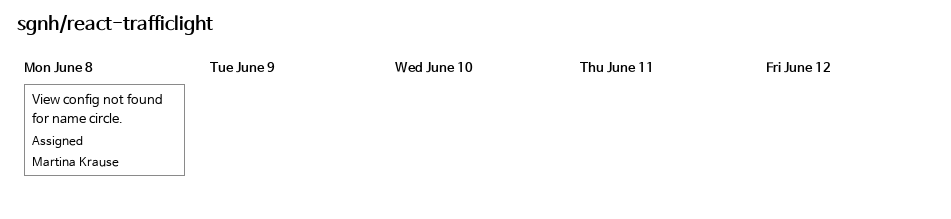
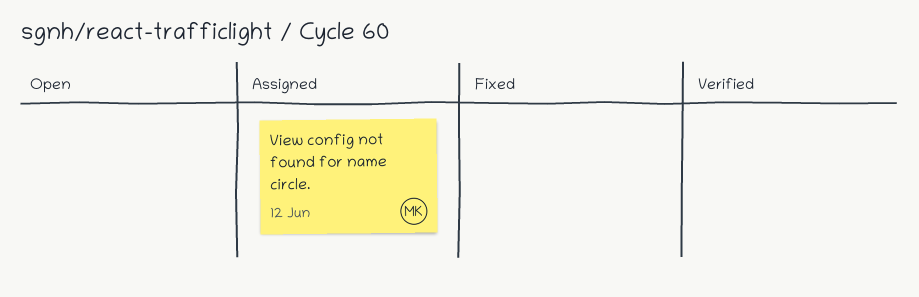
View config not found for name circle., due: Jun 8 -> Jun 12

